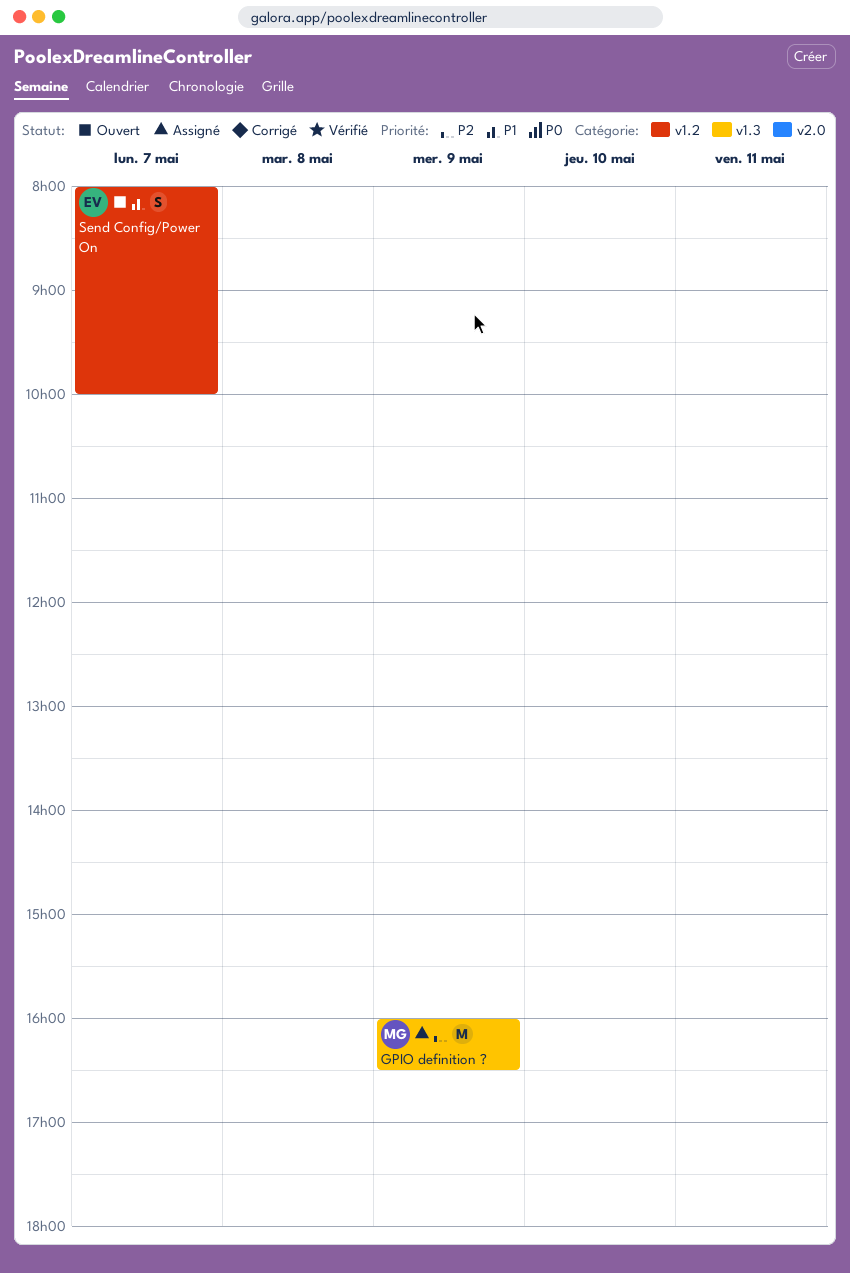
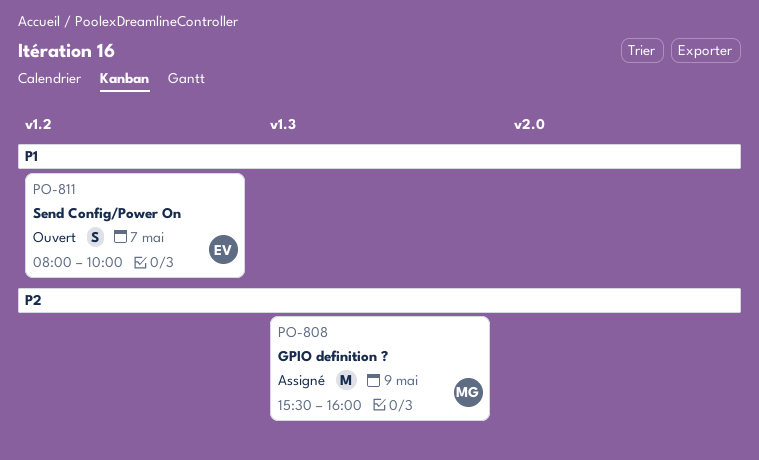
GPIO definition ?, begins: 16:00 -> 15:30
GPIO definition ?, ends: 16:30 -> 16:00

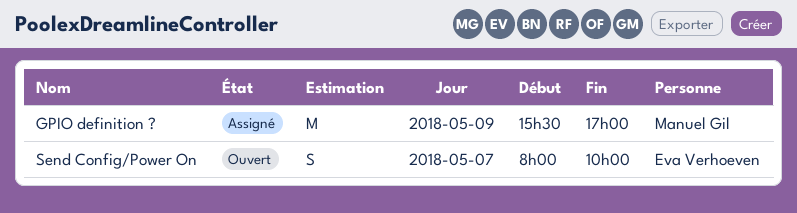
GPIO definition ?, ends: 16:00 -> 17:00

